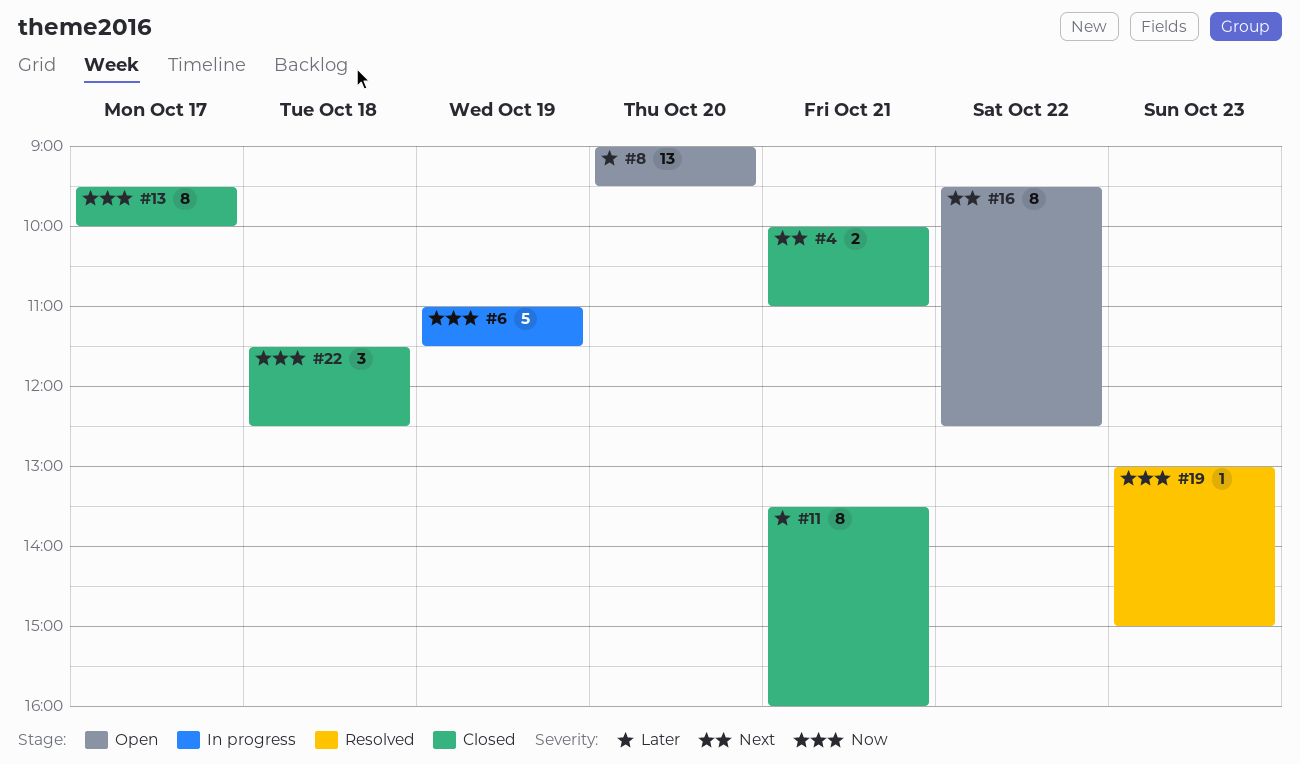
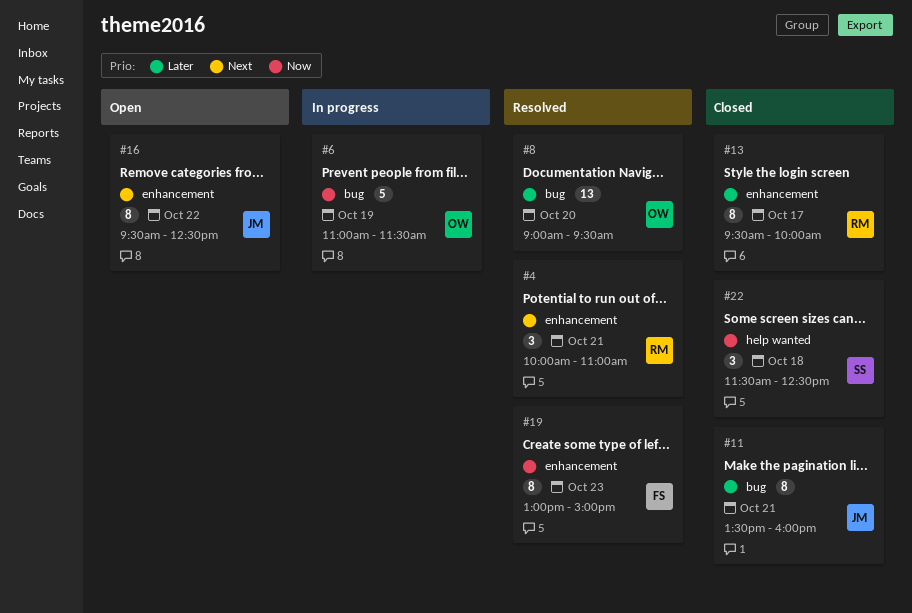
#4, status: Closed -> Resolved
#4, estimate: 2 -> 3
#8, status: Open -> Resolved
#13, priority: Now -> Later
#19, estimate: 1 -> 8

